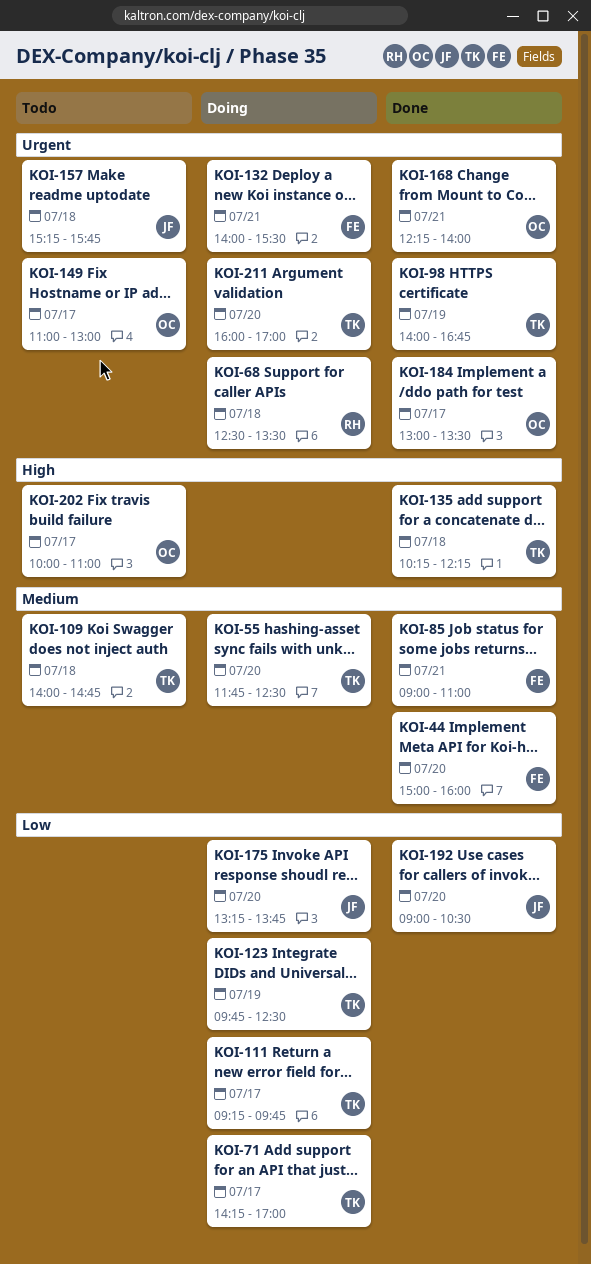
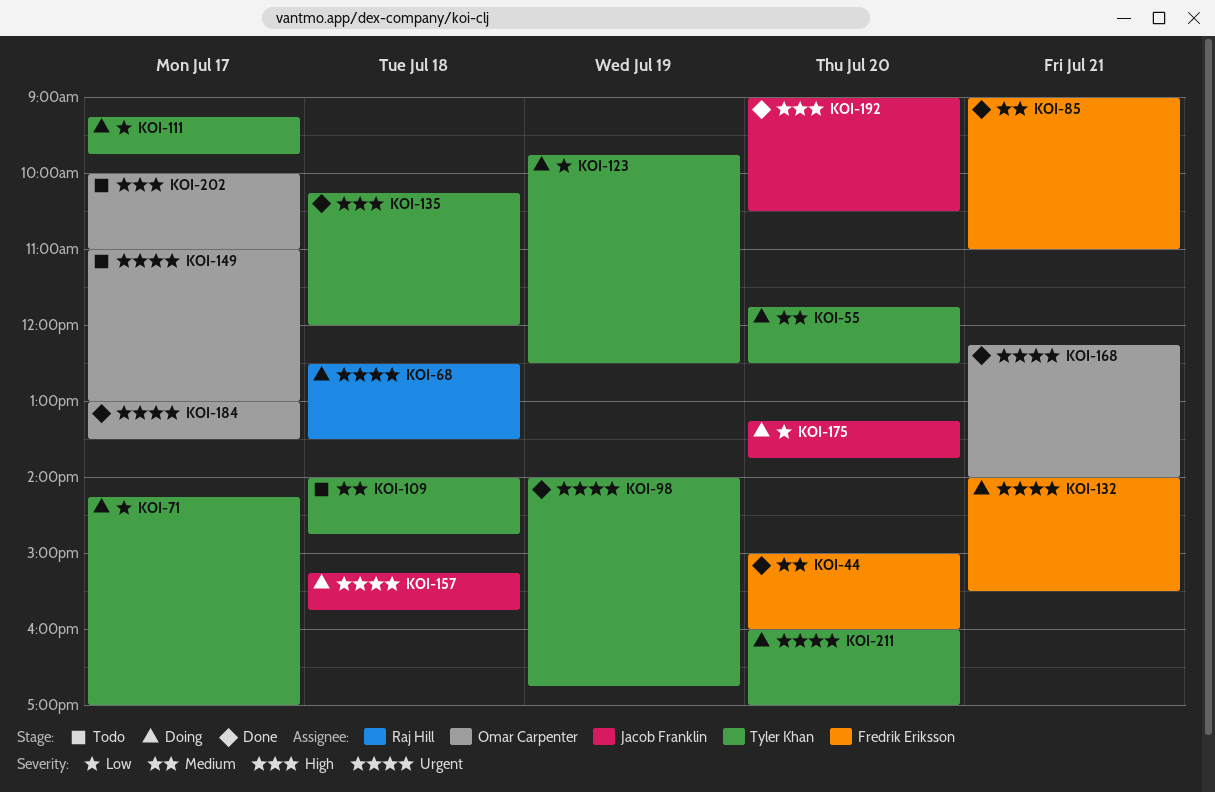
KOI-135, ends: 12:15 -> 12:00
KOI-157, status: Todo -> Doing
KOI-192, priority: Low -> High

